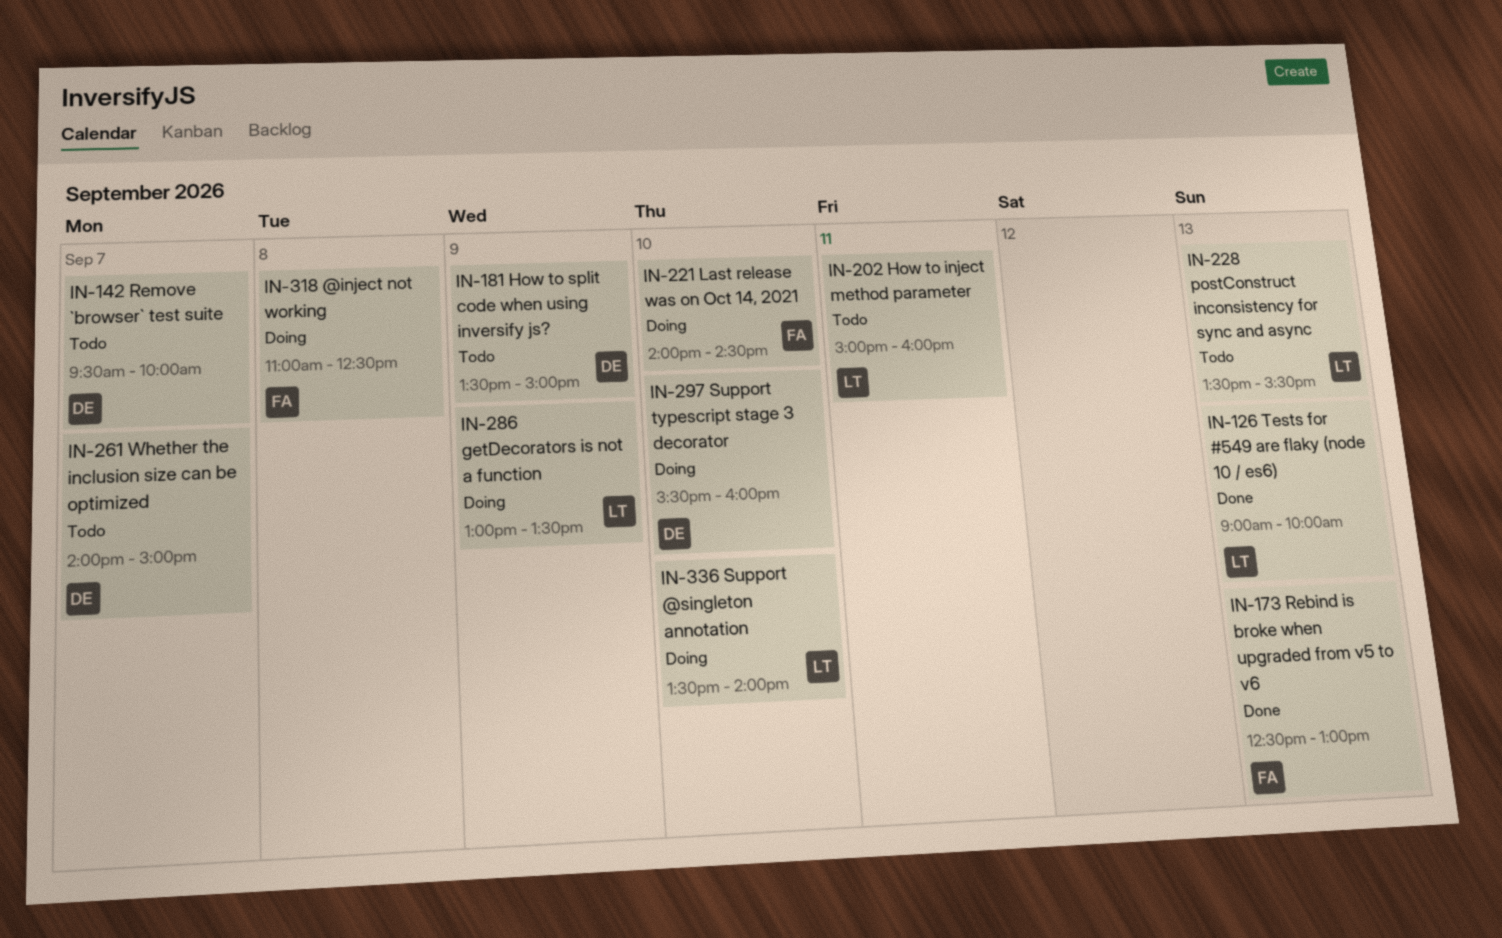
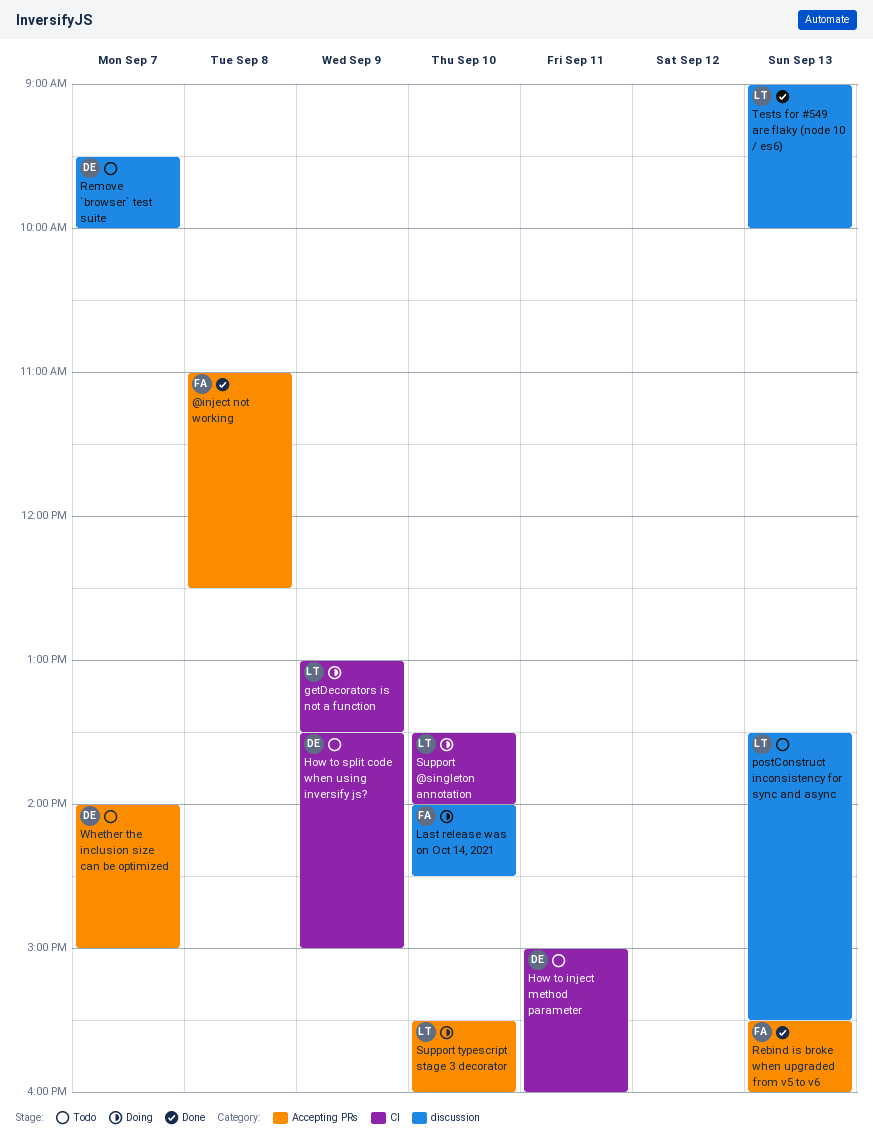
@inject not working, status: Doing -> Done
How to inject method parameter, owner: LT -> DE
Rebind is broke when upgraded from v5 to v6, begins: 12:30 -> 15:30
Rebind is broke when upgraded from v5 to v6, ends: 13:00 -> 16:00
Support typescript stage 3 decorator, owner: DE -> LT

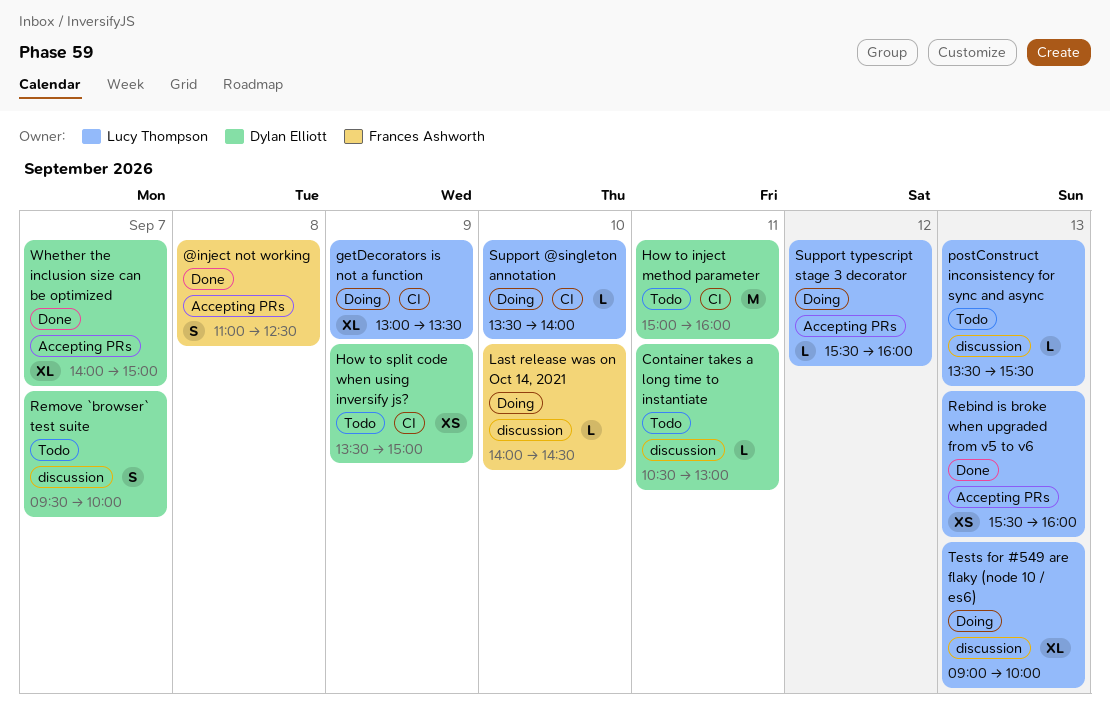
Container takes a long time to instantiate: none -> present
Rebind is broke when upgraded from v5 to v6, owner: Frances Ashworth -> Lucy Thompson
Support typescript stage 3 decorator, day: Sep 10 -> Sep 12
Tests for #549 are flaky (node 10 / es6), status: Done -> Doing
Whether the inclusion size can be optimized, status: Todo -> Done

